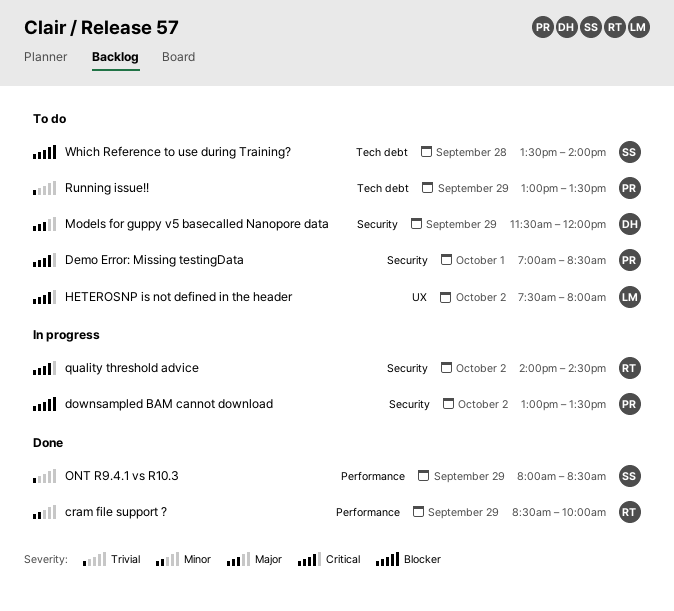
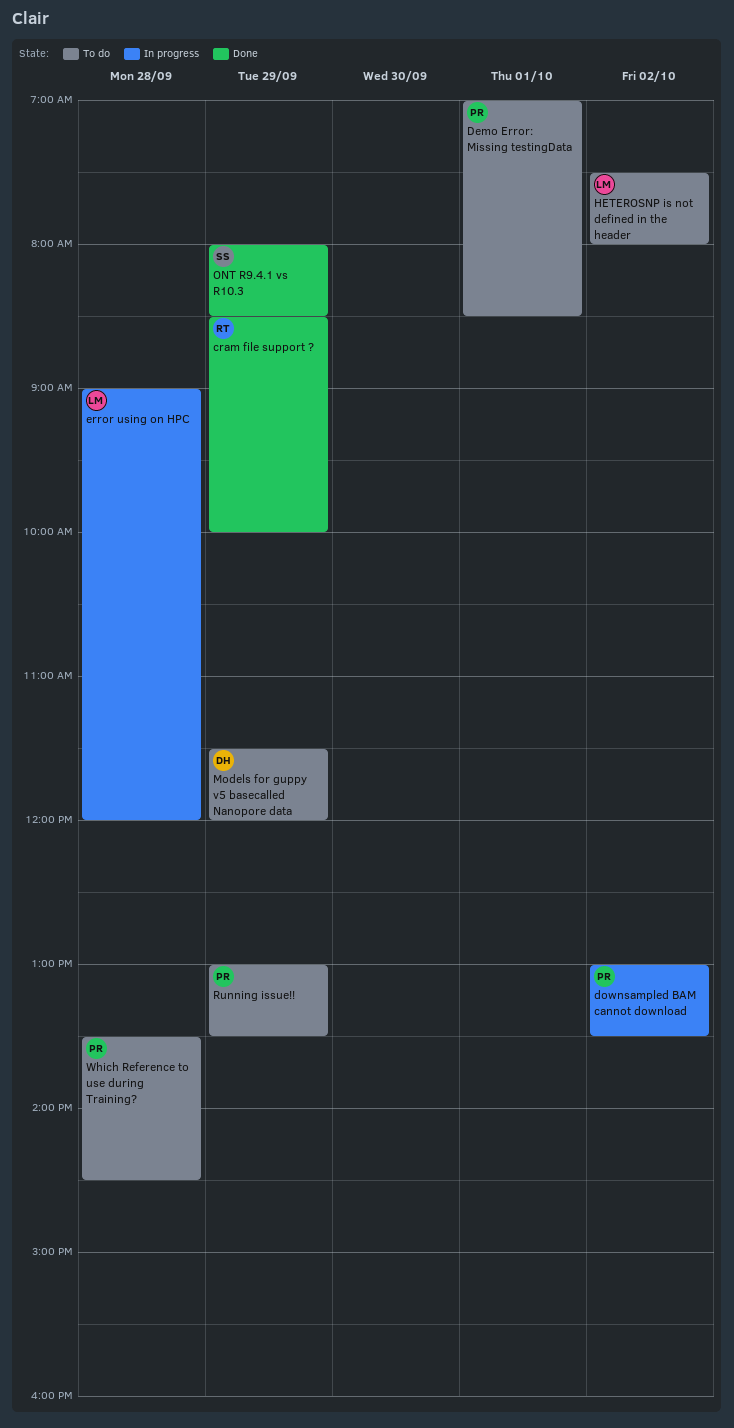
error using on HPC: none -> present
quality threshold advice: present -> none
Which Reference to use during Training?, owner: SS -> PR
Which Reference to use during Training?, ends: 14:00 -> 14:30

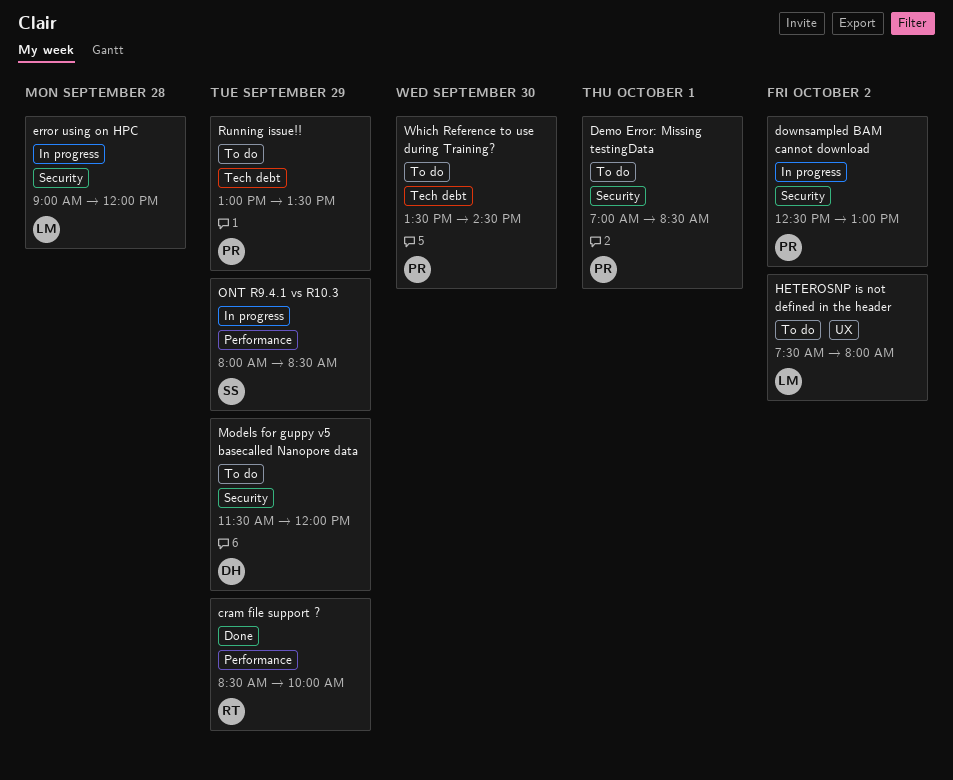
downsampled BAM cannot download, begins: 13:00 -> 12:30
downsampled BAM cannot download, ends: 13:30 -> 13:00
ONT R9.4.1 vs R10.3, status: Done -> In progress
Which Reference to use during Training?, day: Sep 28 -> Sep 30

